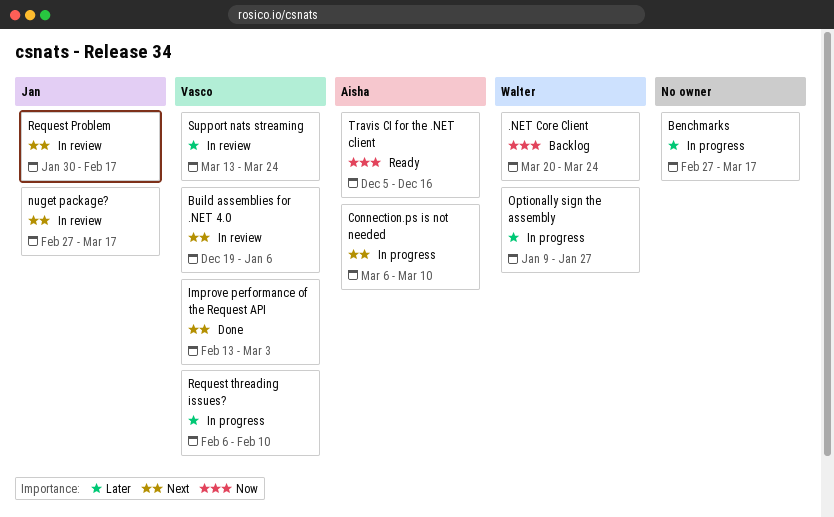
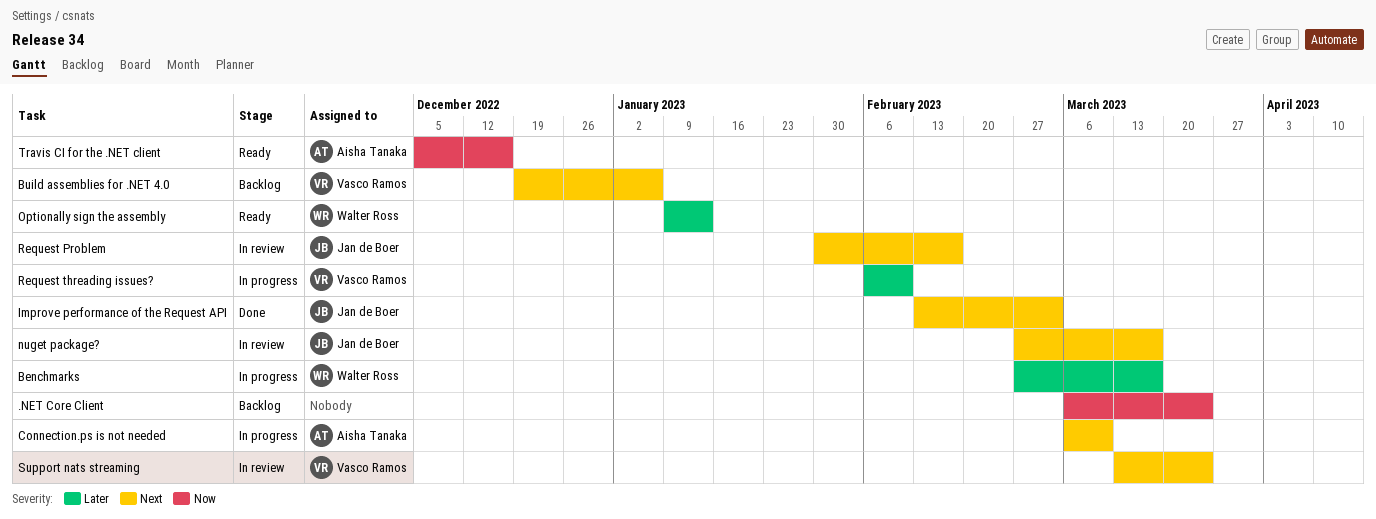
.NET Core Client, owner: Walter Ross -> none
.NET Core Client, start: Mar 20 -> Mar 6
Benchmarks, owner: none -> Walter Ross
Build assemblies for .NET 4.0, status: In review -> Backlog
Improve performance of the Request API, owner: Vasco Ramos -> Jan de Boer
Optionally sign the assembly, status: In progress -> Ready
Optionally sign the assembly, due: Jan 27 -> Jan 13
Support nats streaming, priority: Later -> Next

